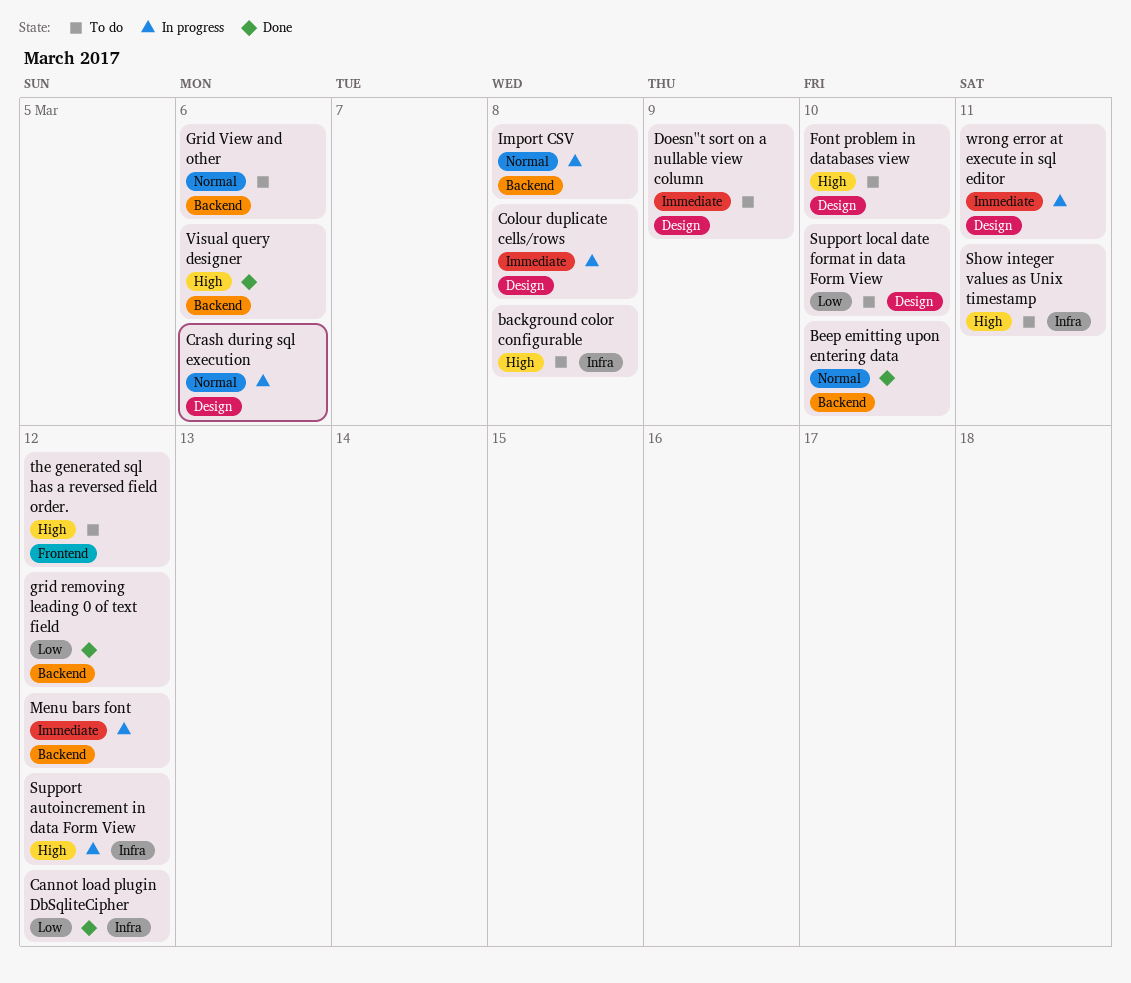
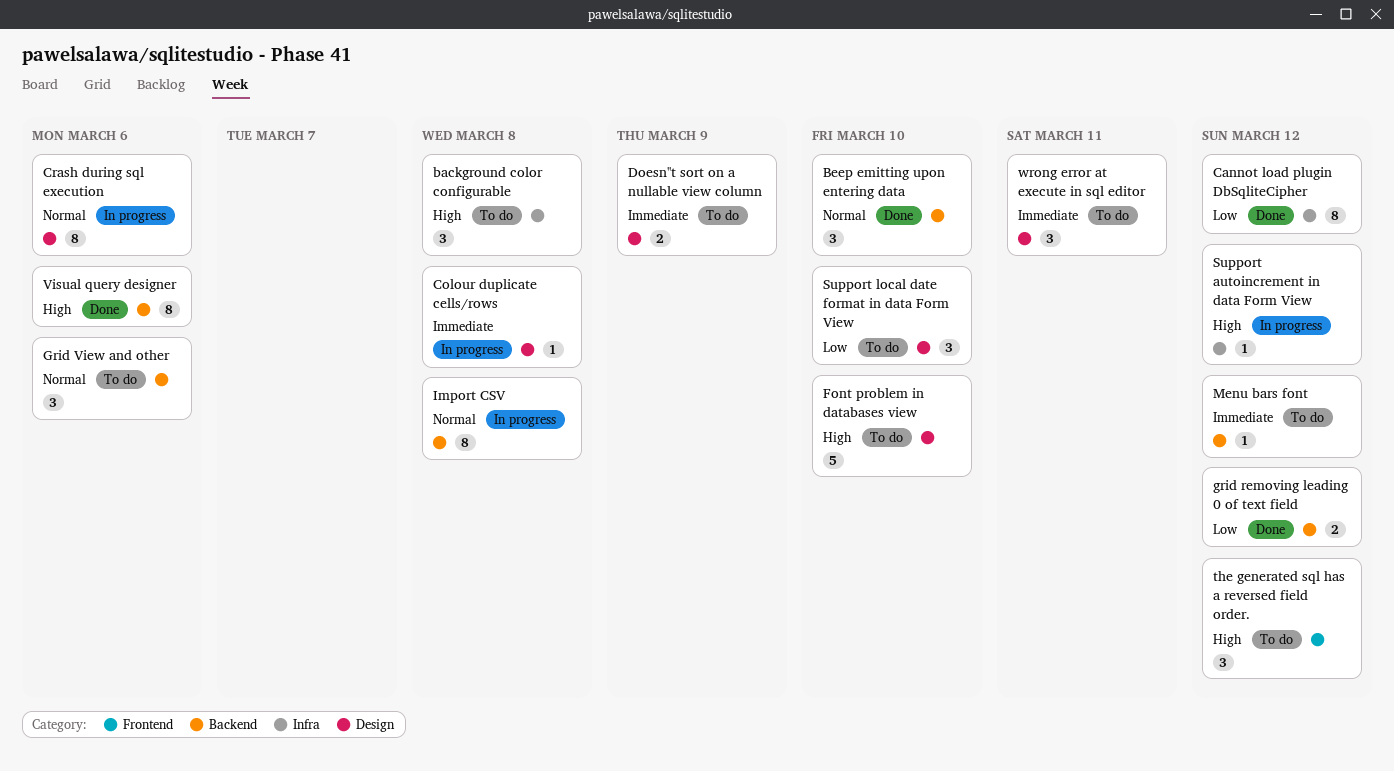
Menu bars font, status: In progress -> To do
Show integer values as Unix timestamp: present -> none
wrong error at execute in sql editor, status: In progress -> To do

